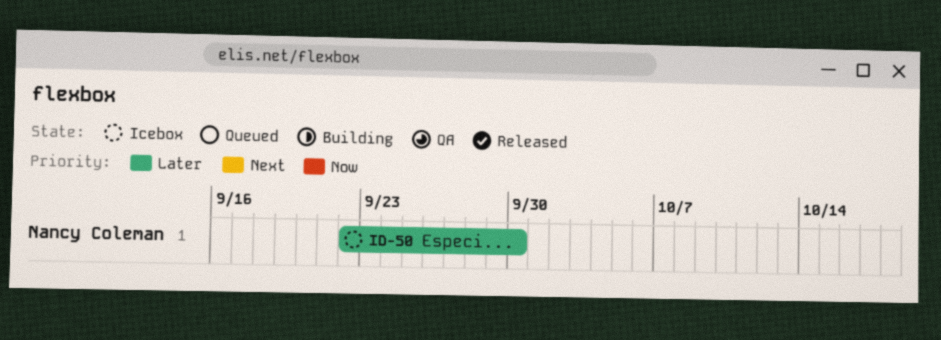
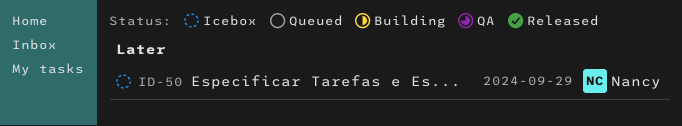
ID-50, due: Sep 30 -> Sep 29

